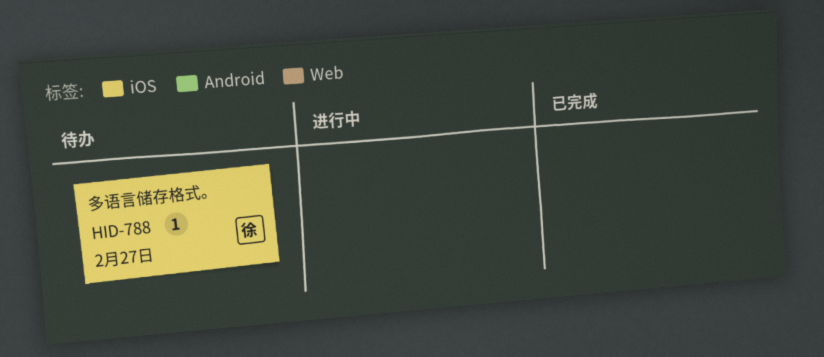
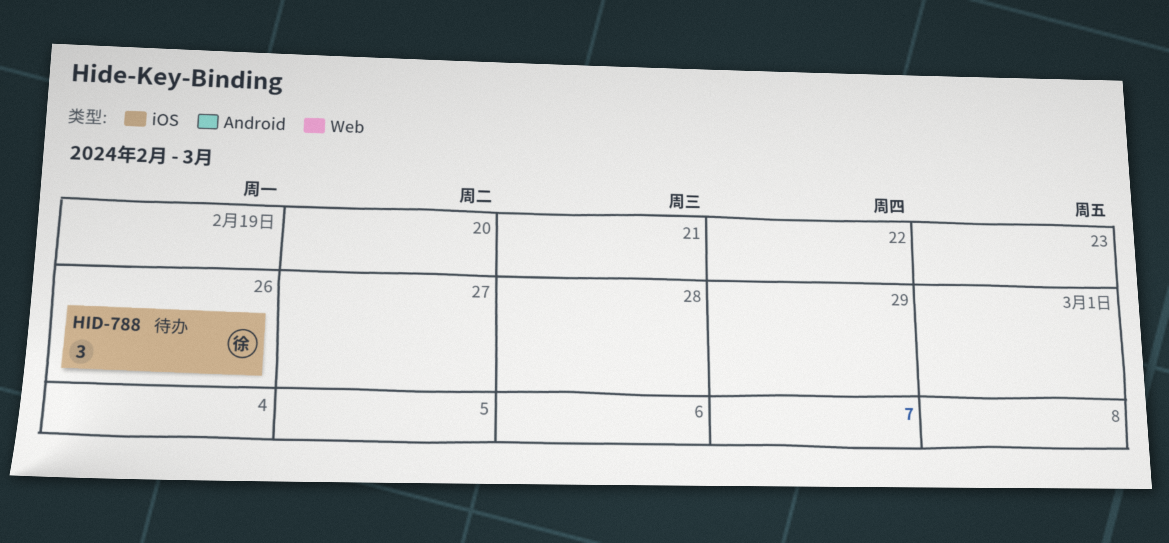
HID-788, estimate: 1 -> 3
HID-788, due: Feb 27 -> Feb 26

